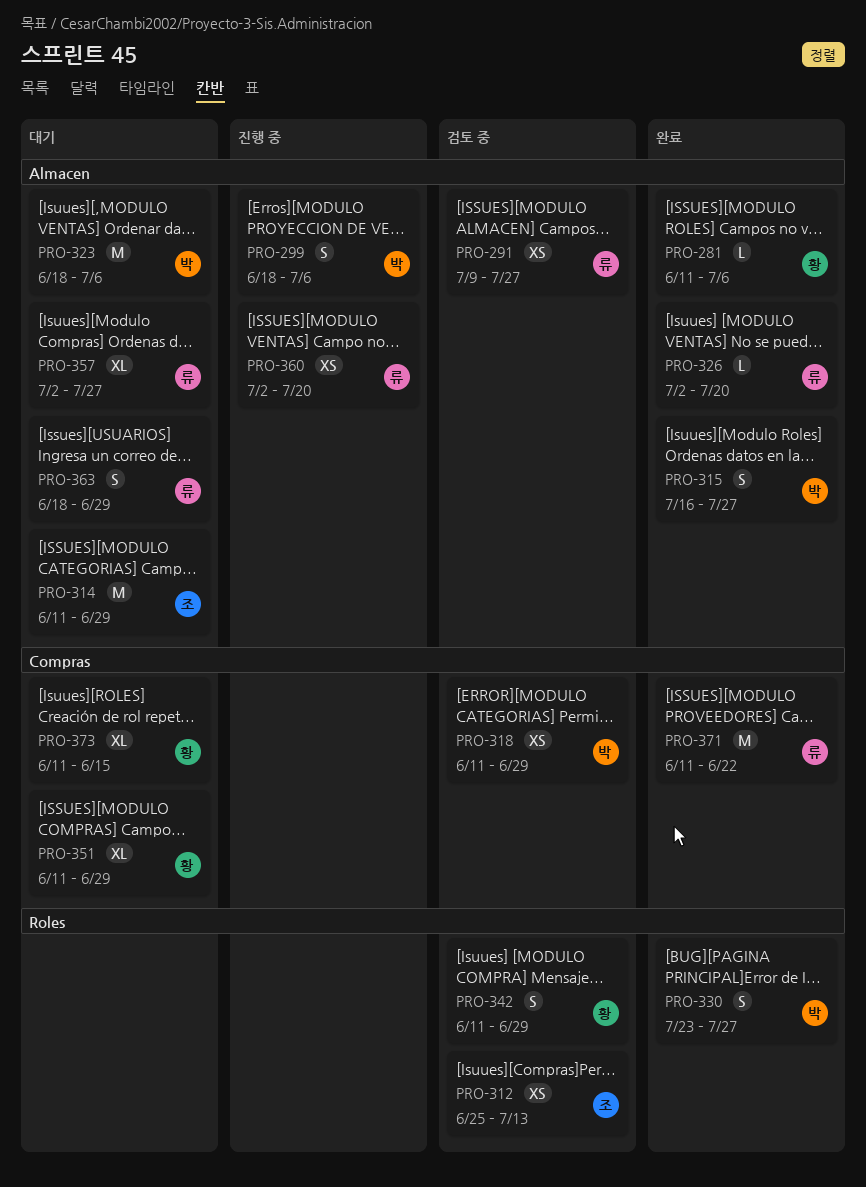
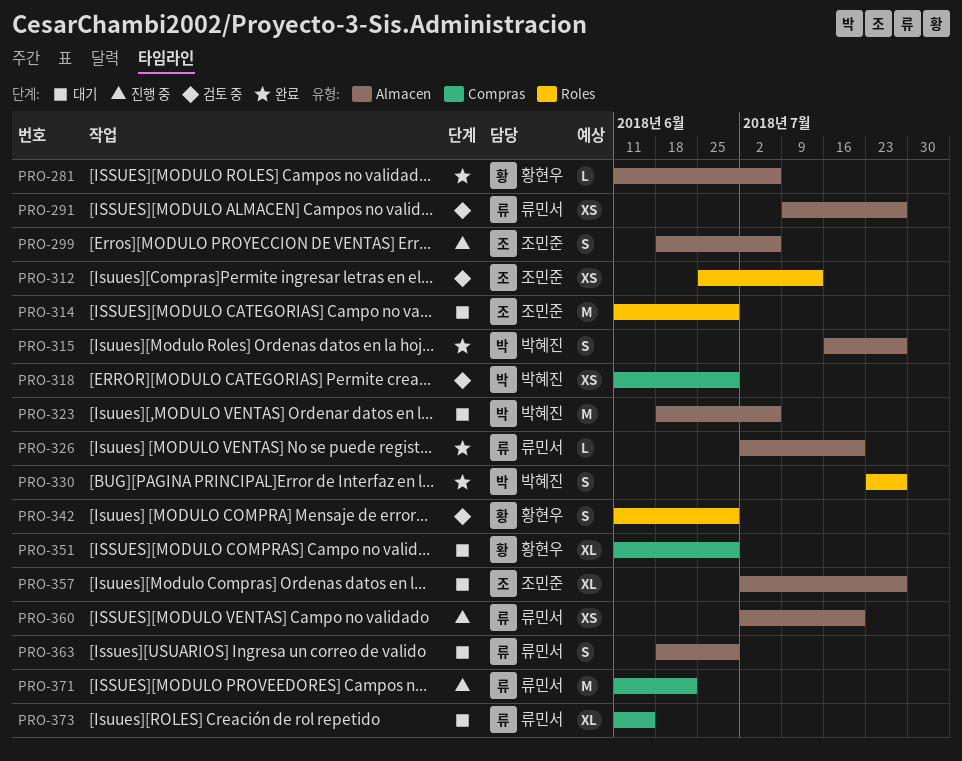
PRO-299, owner: 박혜진 -> 조민준
PRO-314, label: Almacen -> Roles
PRO-357, owner: 류민서 -> 조민준
PRO-371, status: 완료 -> 진행 중
PRO-373, owner: 황현우 -> 류민서

